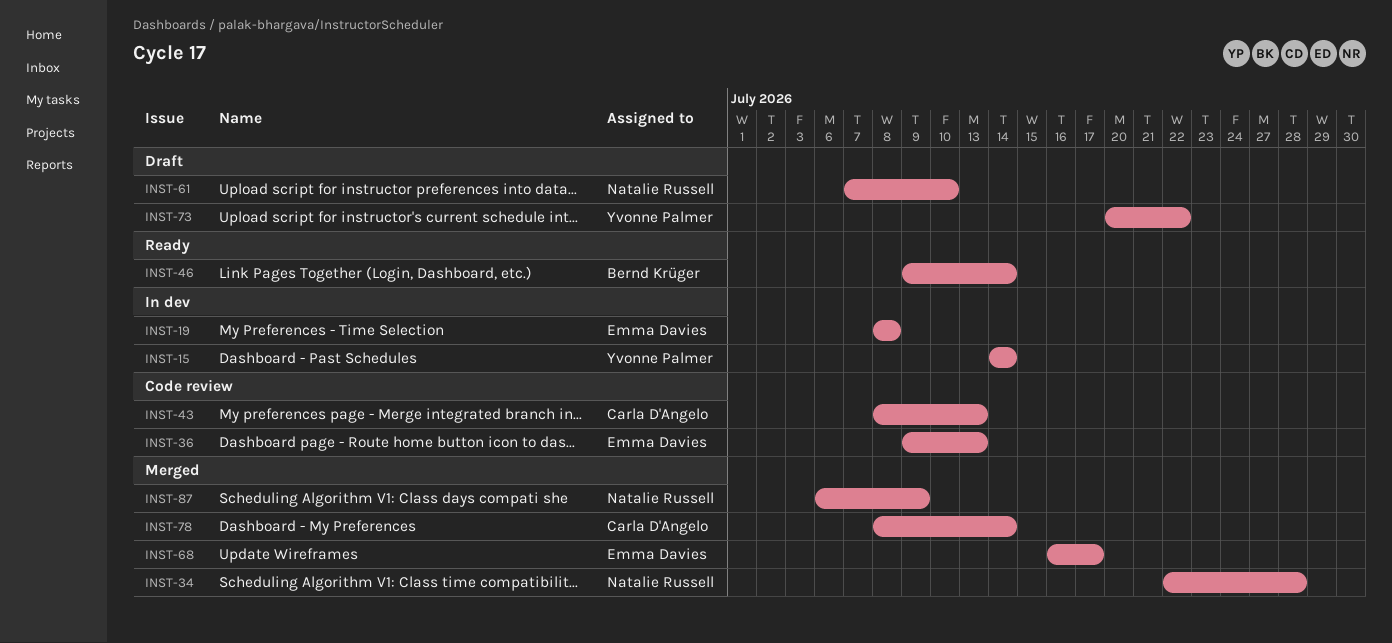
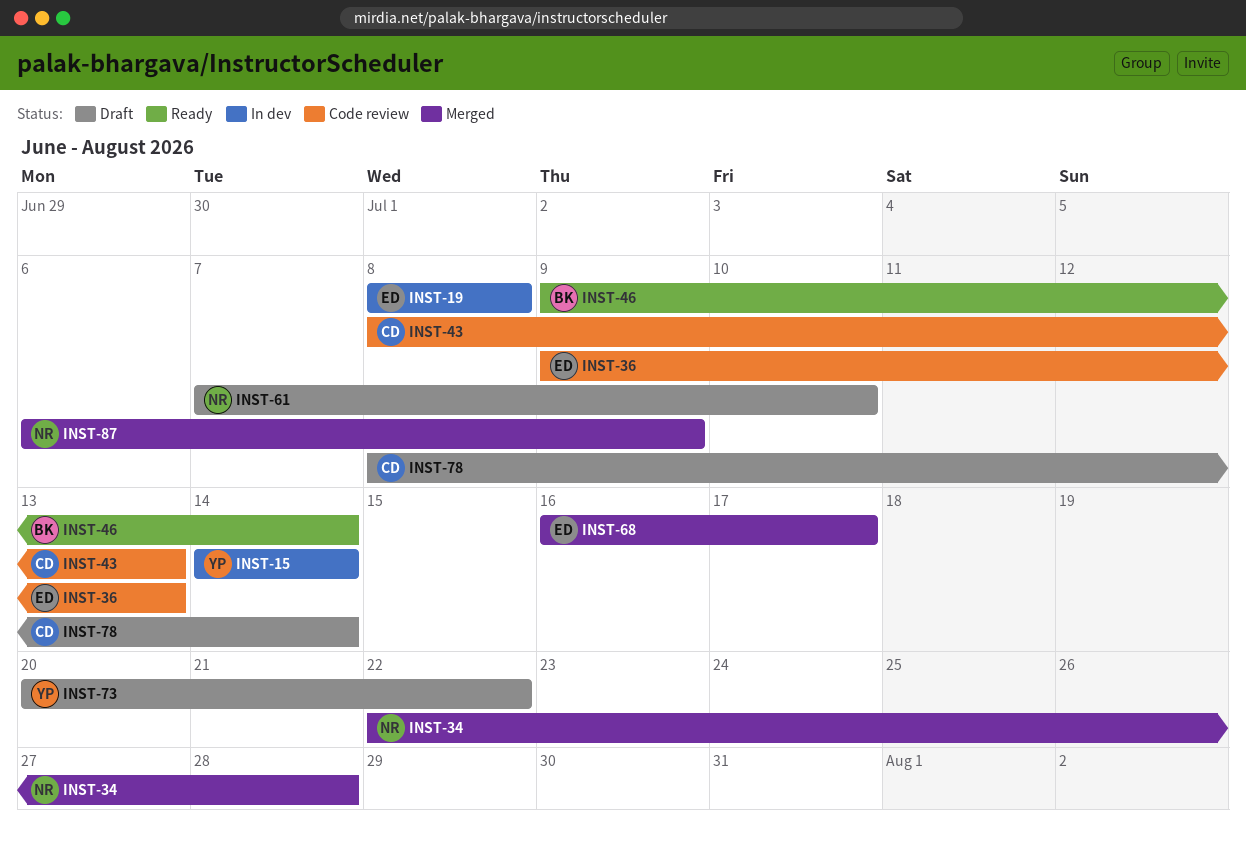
INST-78, status: Merged -> Draft

